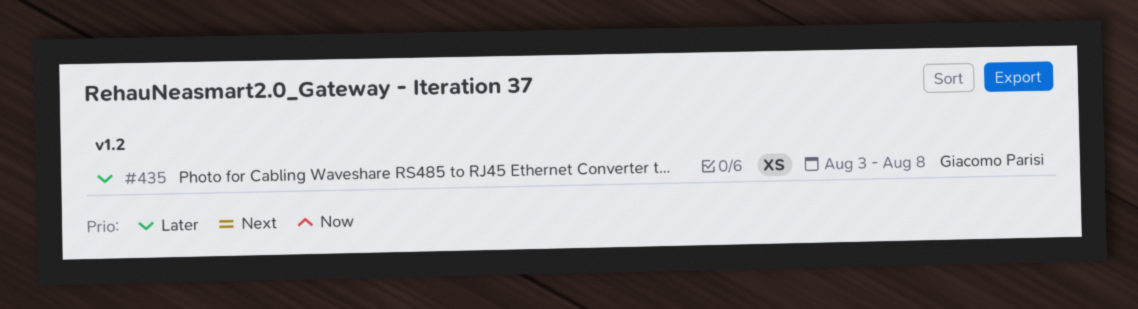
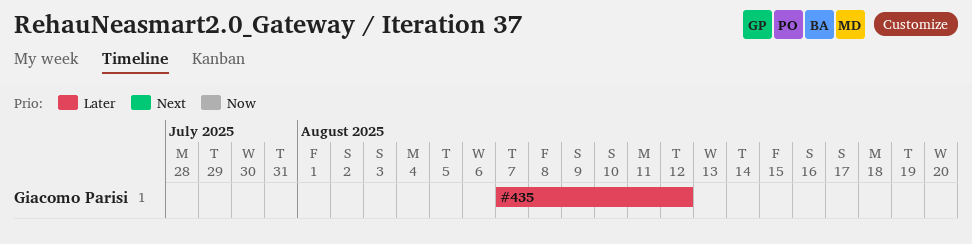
#435, start: Aug 3 -> Aug 7
#435, due: Aug 8 -> Aug 12

